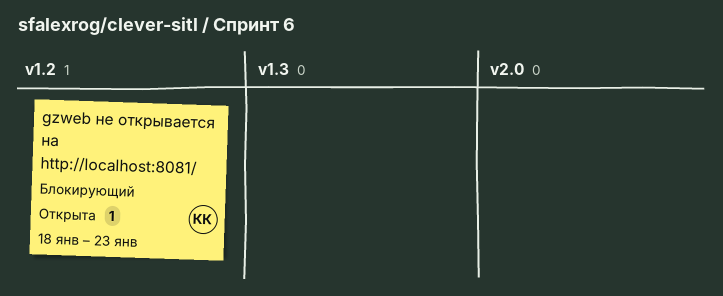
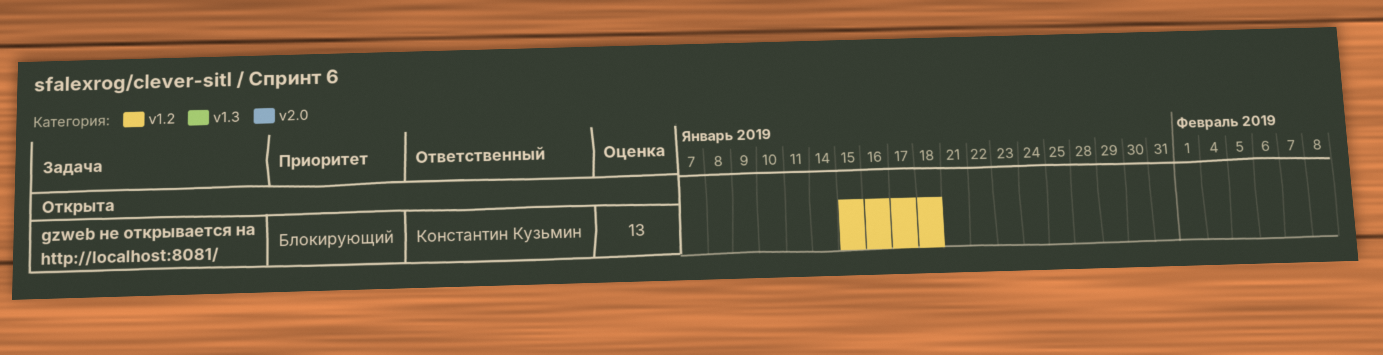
gzweb не открывается на http://localhost:8081/, estimate: 1 -> 13
gzweb не открывается на http://localhost:8081/, start: Jan 18 -> Jan 15
gzweb не открывается на http://localhost:8081/, due: Jan 23 -> Jan 18

